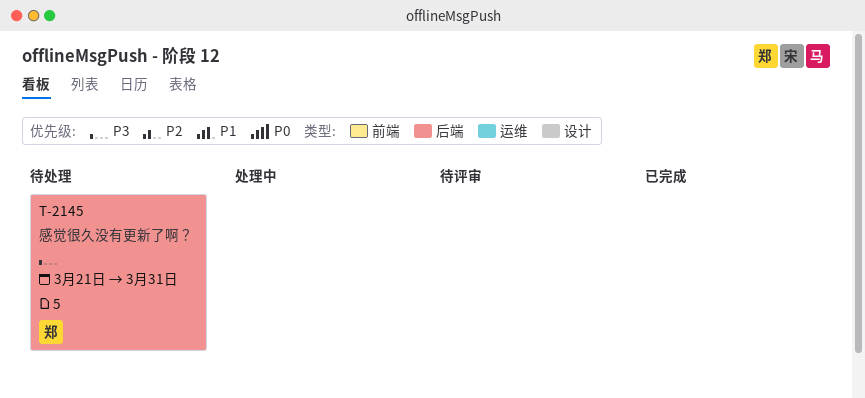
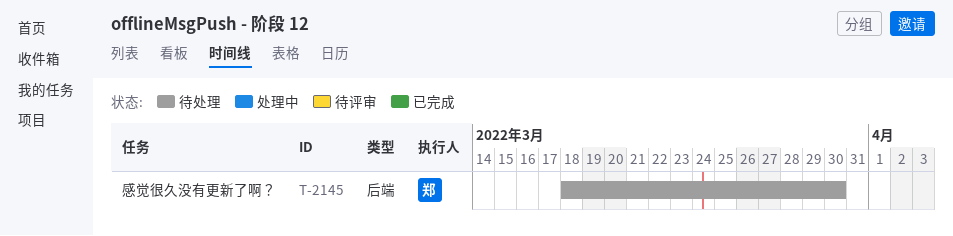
T-2145, start: Mar 21 -> Mar 18
T-2145, due: Mar 31 -> Mar 30

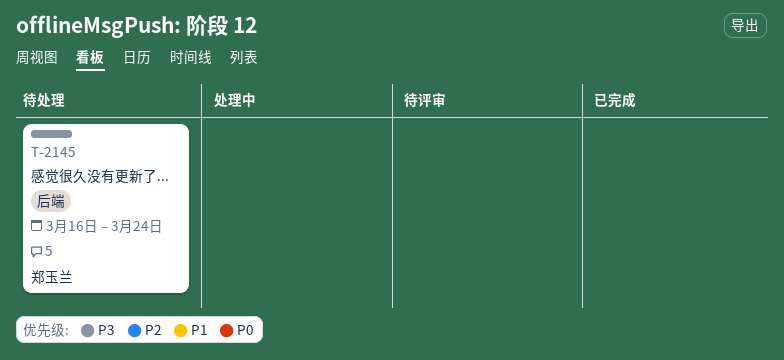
T-2145, start: Mar 18 -> Mar 16
T-2145, due: Mar 30 -> Mar 24

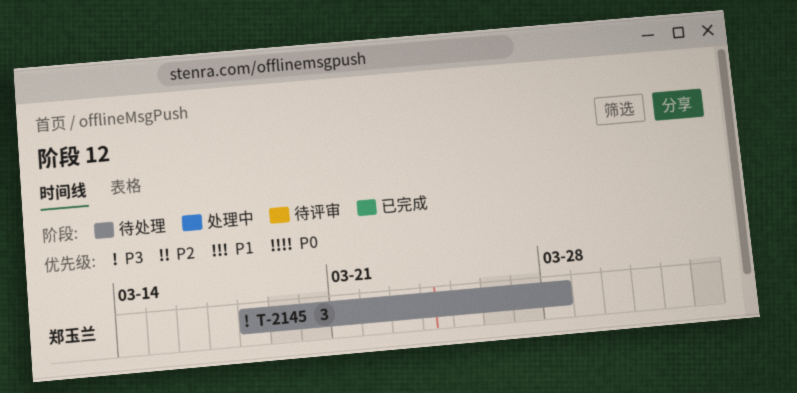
T-2145, start: Mar 16 -> Mar 18
T-2145, due: Mar 24 -> Mar 28

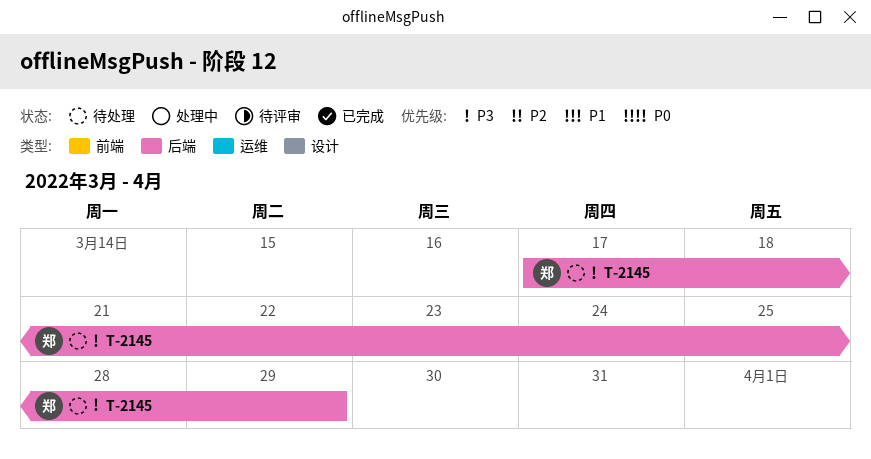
T-2145, start: Mar 18 -> Mar 17
T-2145, due: Mar 28 -> Mar 29

